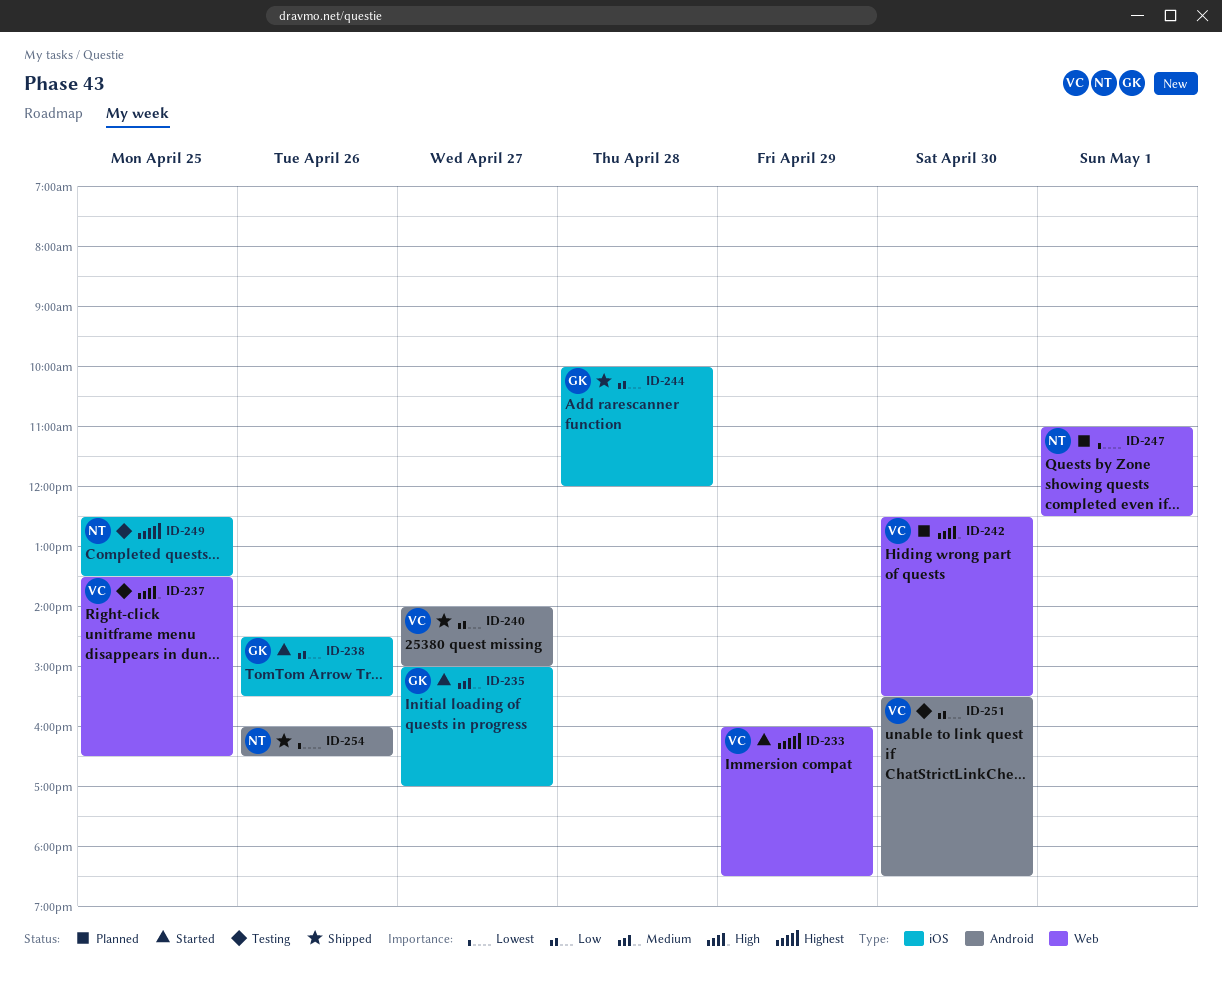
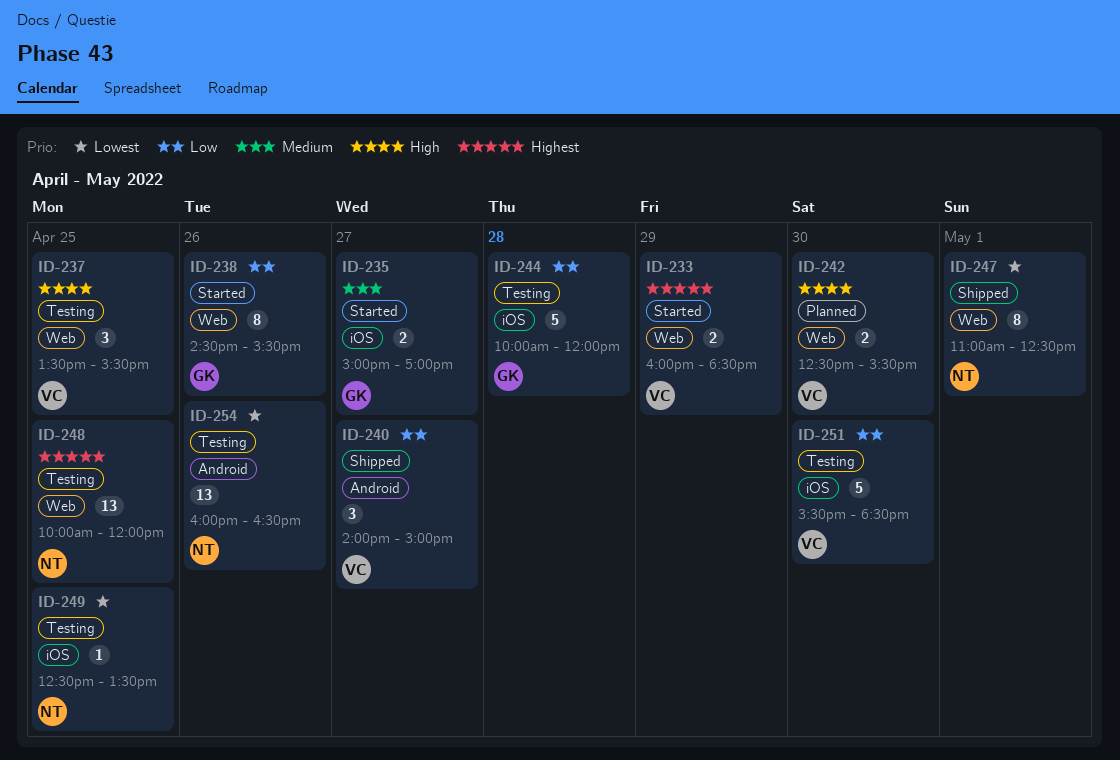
ID-237, ends: 16:30 -> 15:30
ID-238, label: iOS -> Web
ID-244, status: Shipped -> Testing
ID-247, status: Planned -> Shipped
ID-248: none -> present
ID-249, priority: Highest -> Lowest
ID-251, label: Android -> iOS
ID-254, status: Shipped -> Testing

